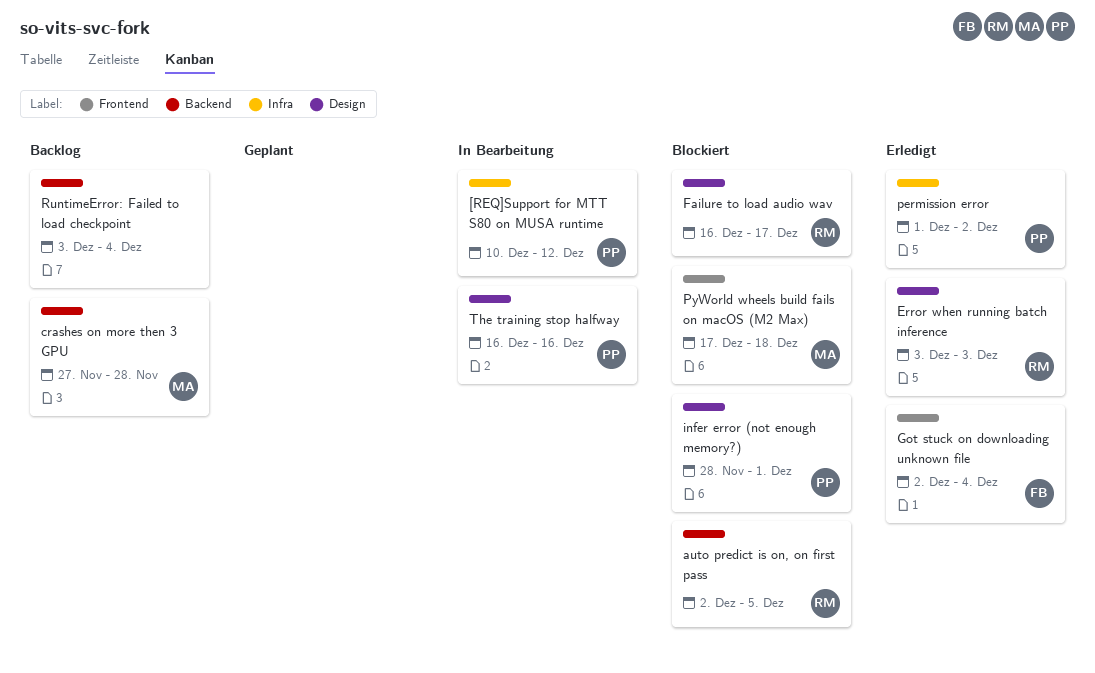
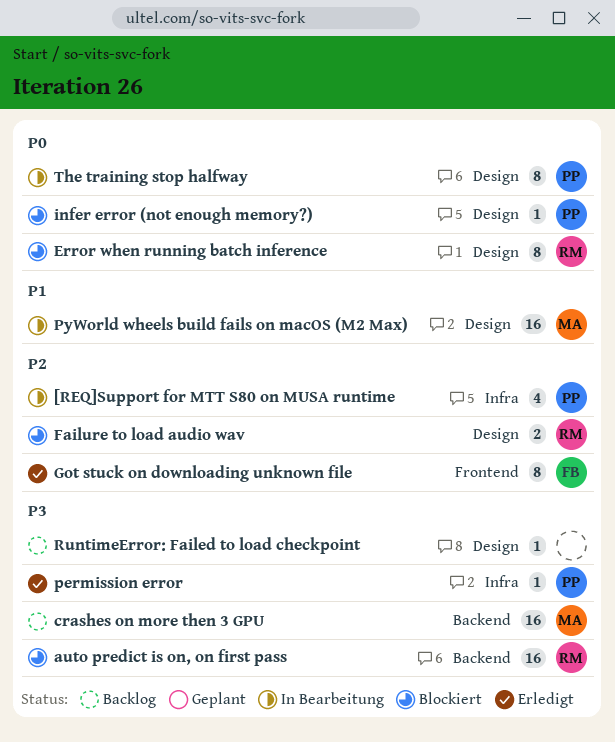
Error when running batch inference, status: Erledigt -> Blockiert
PyWorld wheels build fails on macOS (M2 Max), status: Blockiert -> In Bearbeitung
PyWorld wheels build fails on macOS (M2 Max), label: Frontend -> Design
RuntimeError: Failed to load checkpoint, label: Backend -> Design

